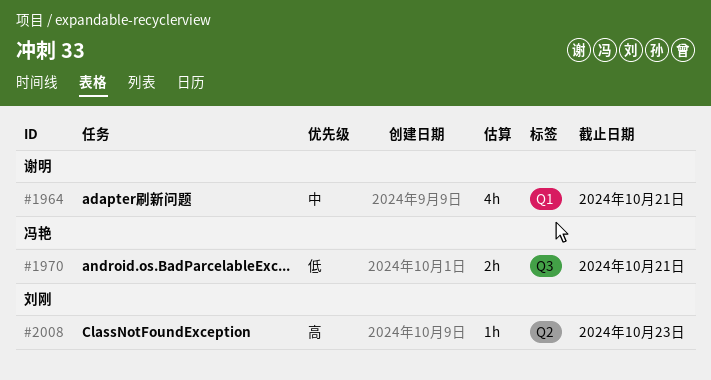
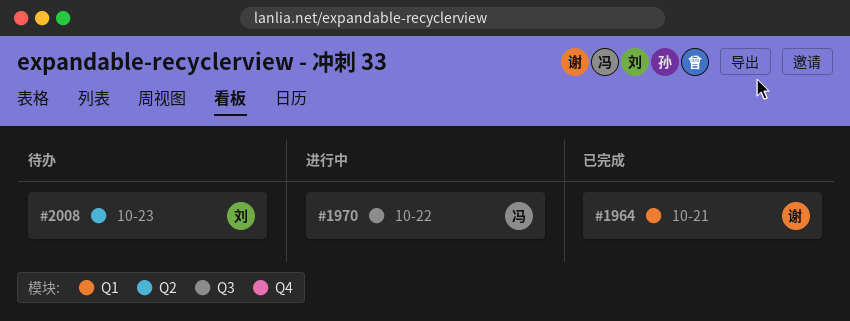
#1970, due: Oct 21 -> Oct 22

